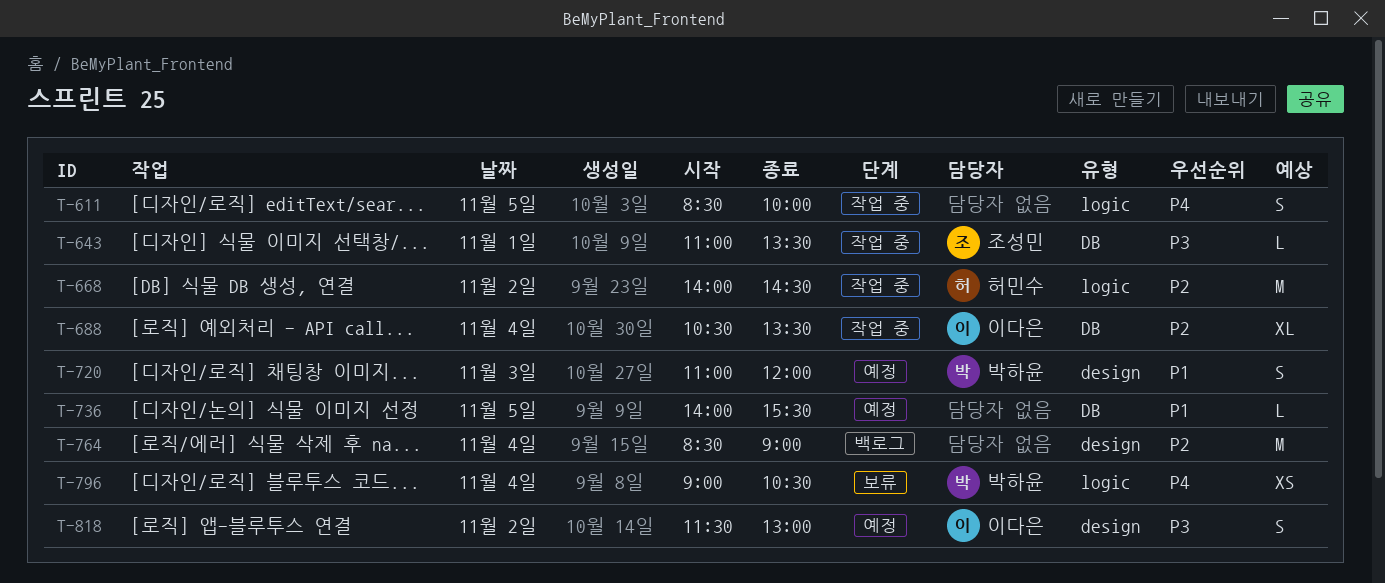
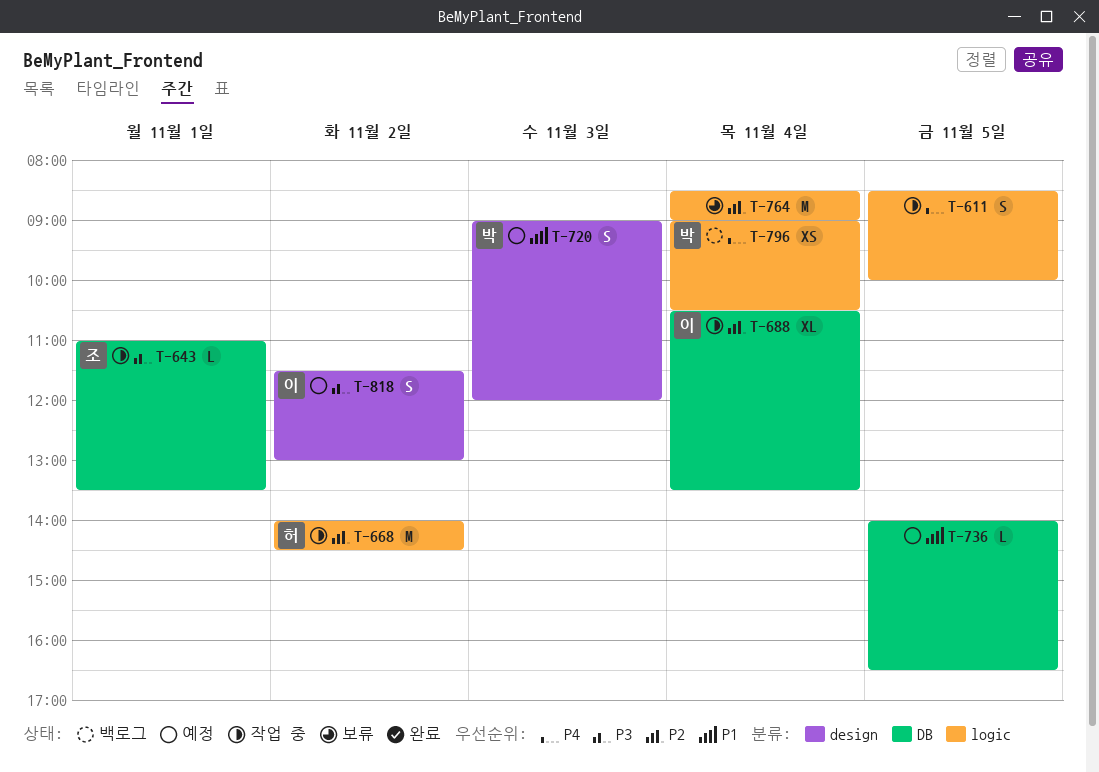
T-720, begins: 11:00 -> 09:00
T-736, ends: 15:30 -> 16:30
T-764, status: 백로그 -> 보류
T-764, label: design -> logic
T-796, status: 보류 -> 백로그

